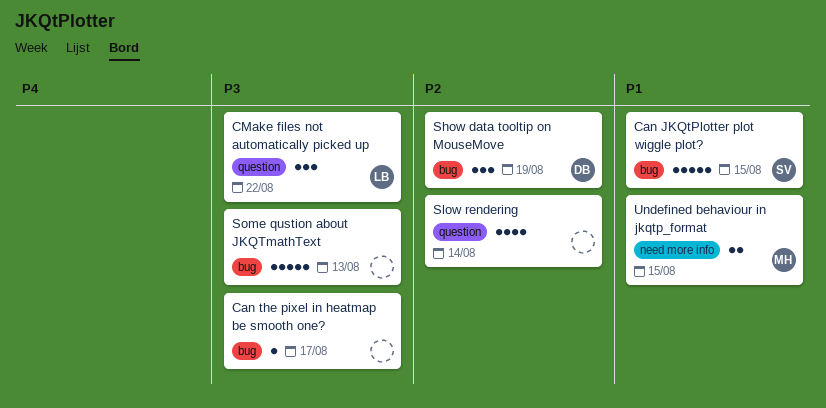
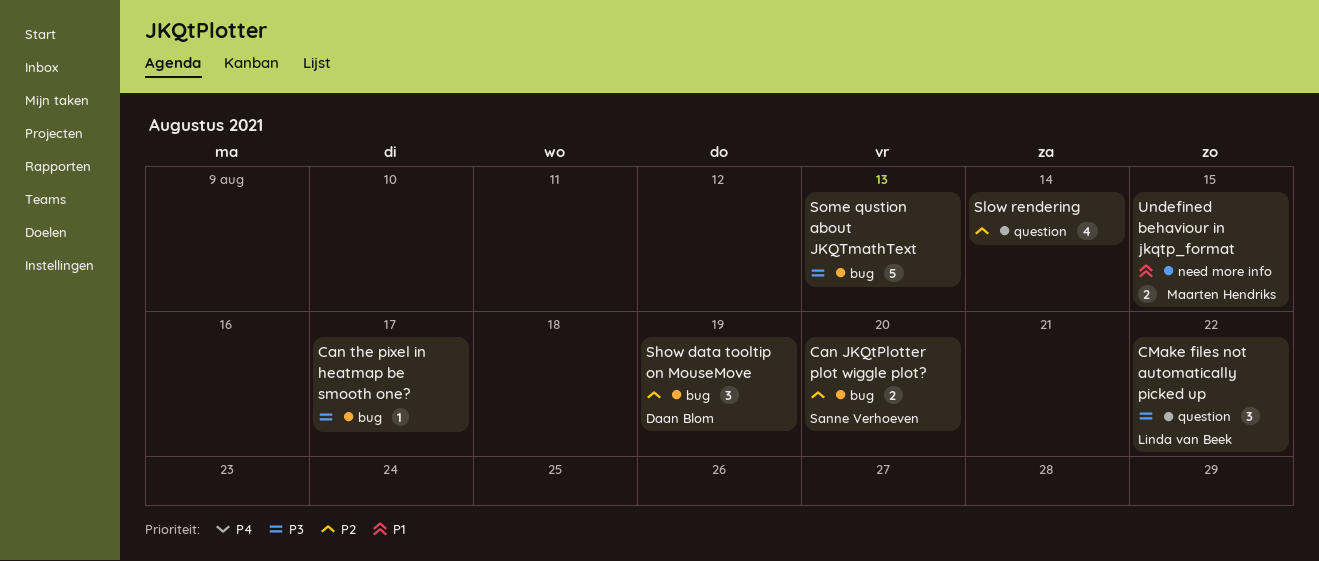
Can JKQtPlotter plot wiggle plot?, priority: P1 -> P2
Can JKQtPlotter plot wiggle plot?, estimate: 5 -> 2
Can JKQtPlotter plot wiggle plot?, due: Aug 15 -> Aug 20

